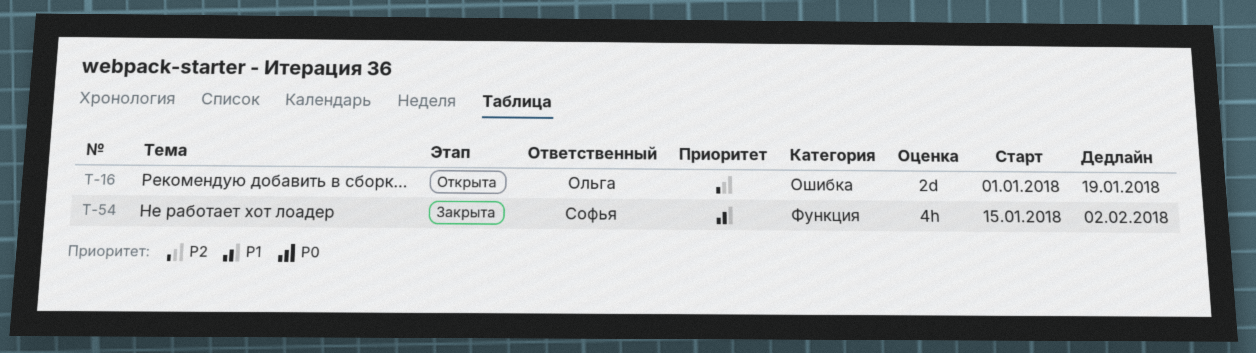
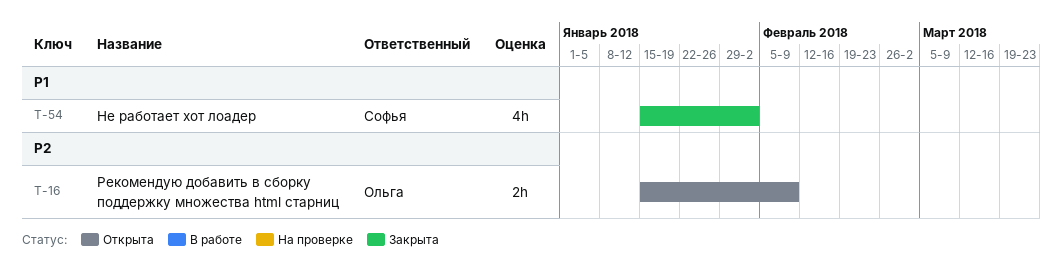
T-16, estimate: 2d -> 2h
T-16, start: Jan 1 -> Jan 15
T-16, due: Jan 19 -> Feb 9

